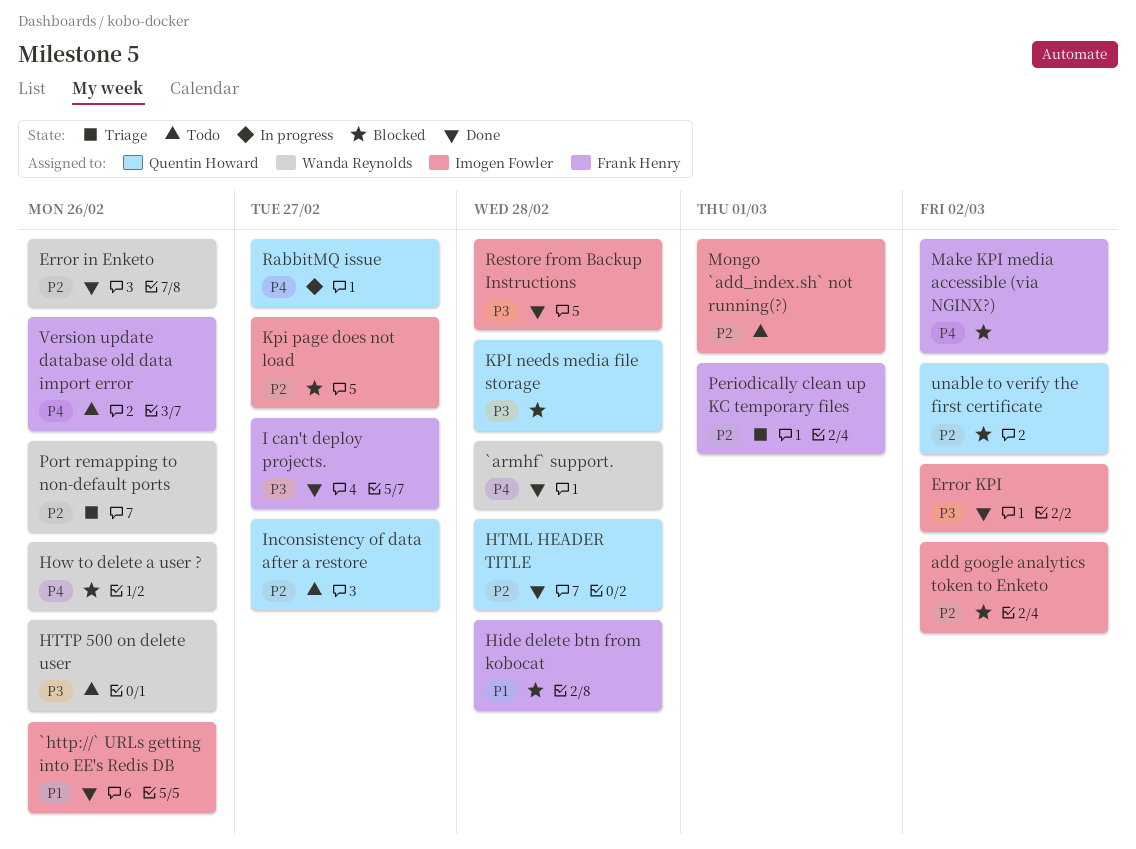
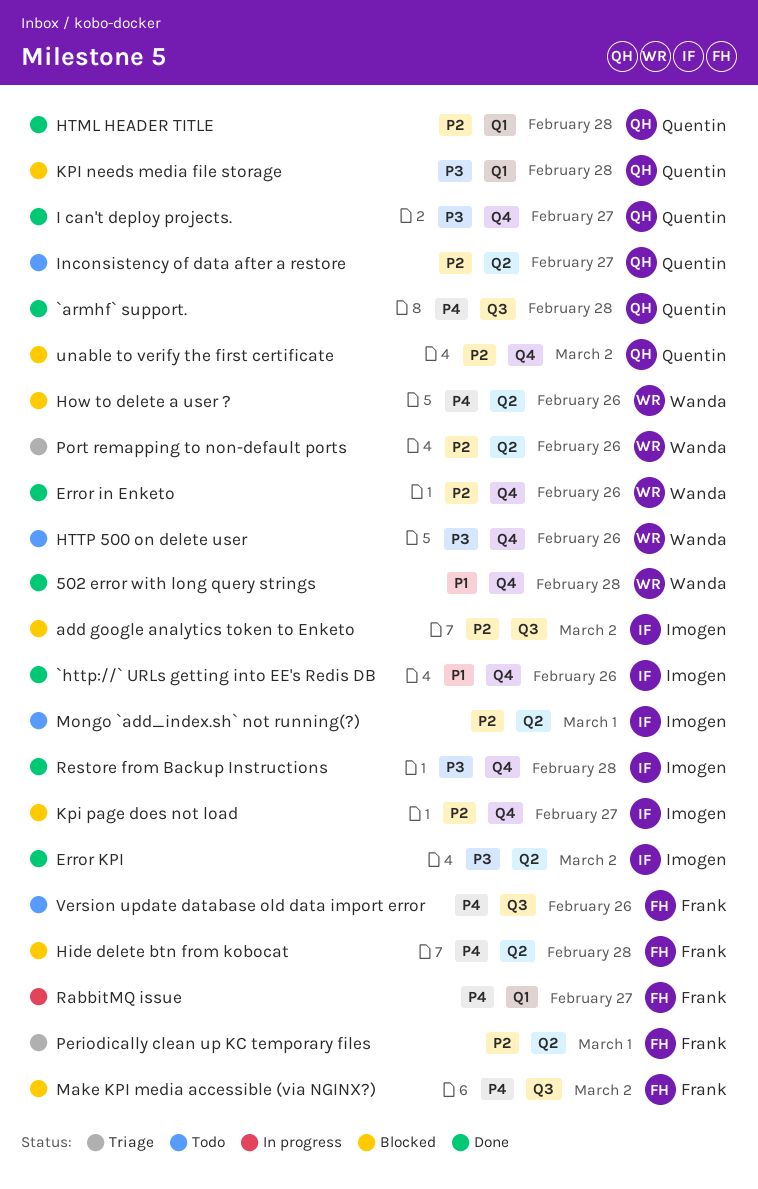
502 error with long query strings: none -> present
`armhf` support., owner: Wanda Reynolds -> Quentin Howard
Hide delete btn from kobocat, priority: P1 -> P4
I can't deploy projects., owner: Frank Henry -> Quentin Howard
RabbitMQ issue, owner: Quentin Howard -> Frank Henry

